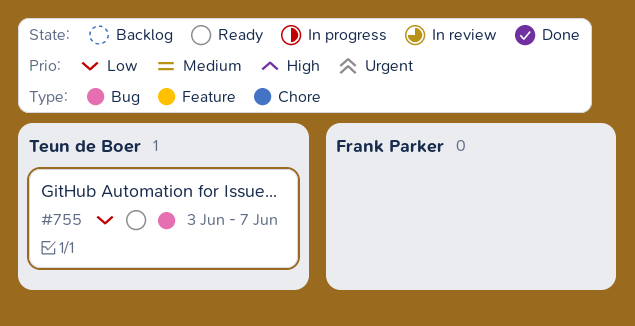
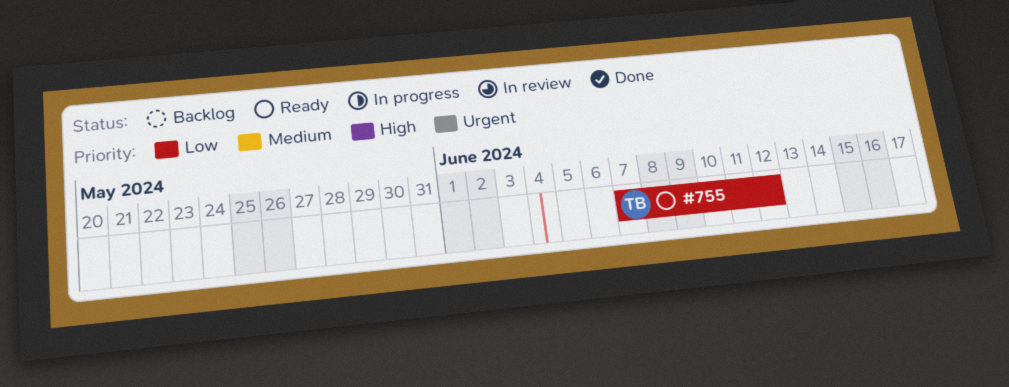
#755, start: Jun 3 -> Jun 7
#755, due: Jun 7 -> Jun 12

